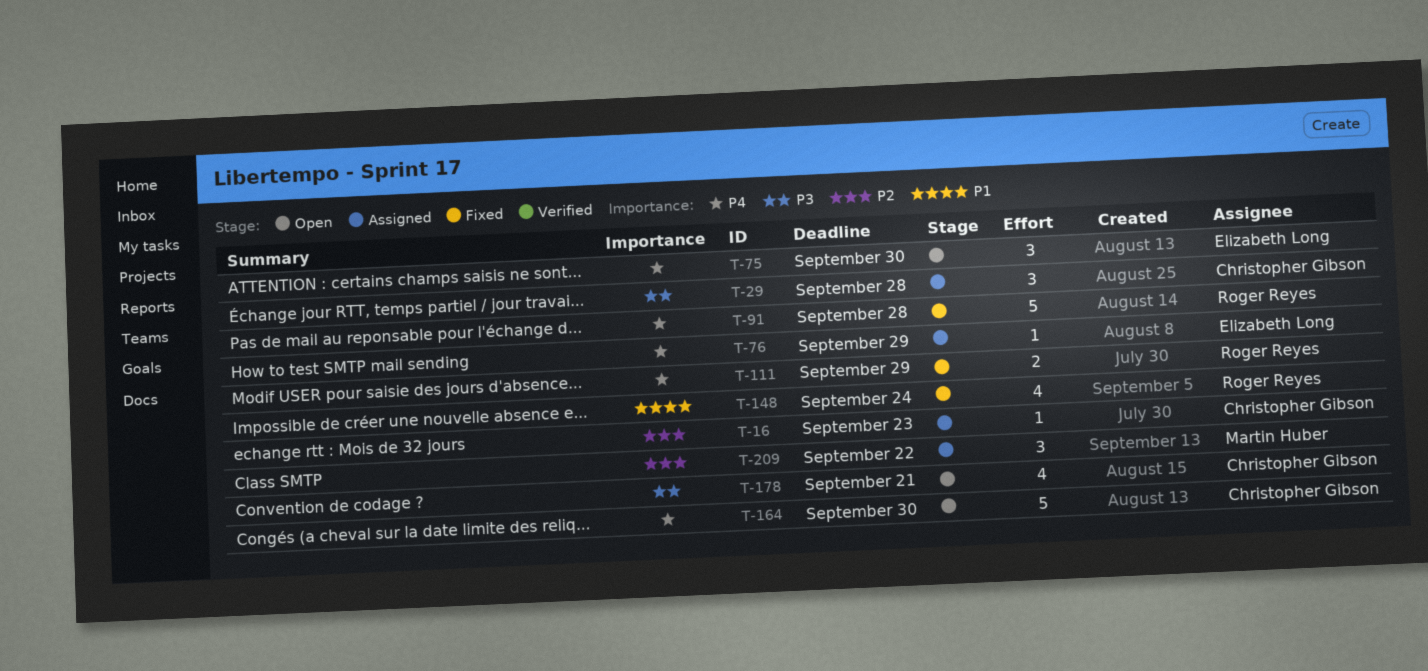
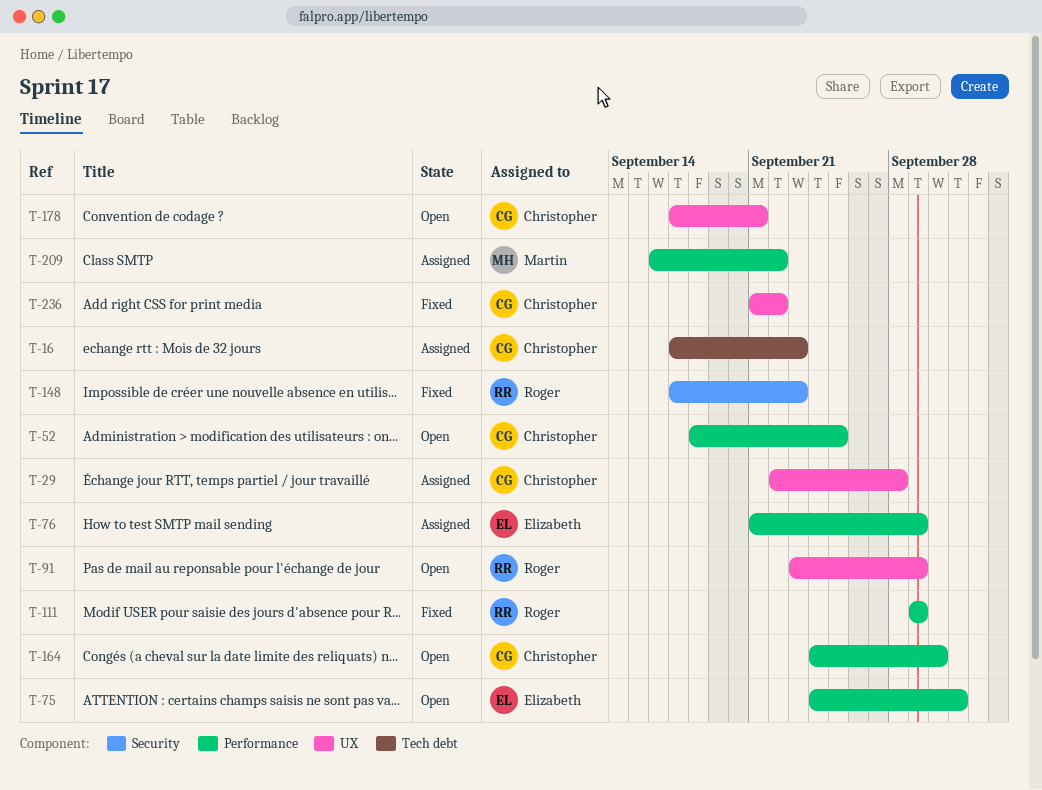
T-52: none -> present
T-75, due: Sep 30 -> Oct 1
T-91, status: Fixed -> Open
T-91, due: Sep 28 -> Sep 29
T-148, due: Sep 24 -> Sep 23
T-236: none -> present

